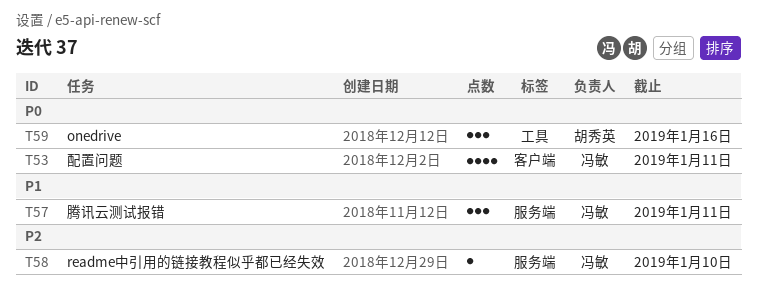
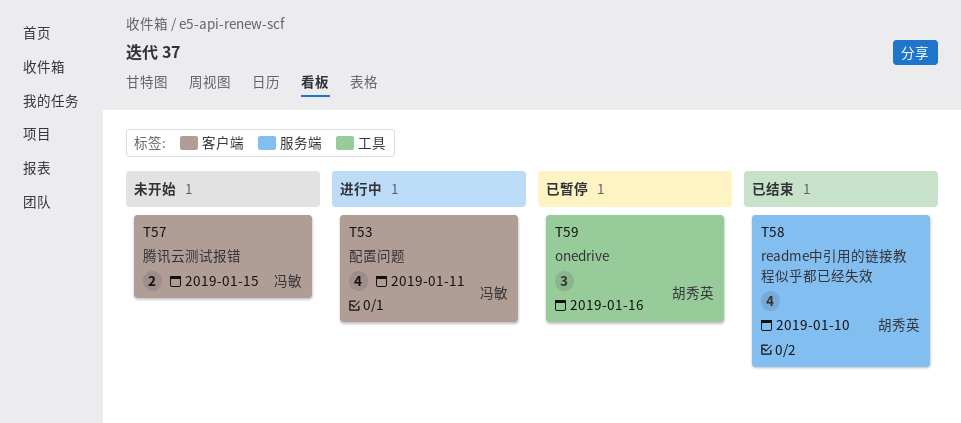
T57, label: 服务端 -> 客户端
T57, estimate: 3 -> 2
T57, due: Jan 11 -> Jan 15
T58, owner: 冯敏 -> 胡秀英
T58, estimate: 1 -> 4

